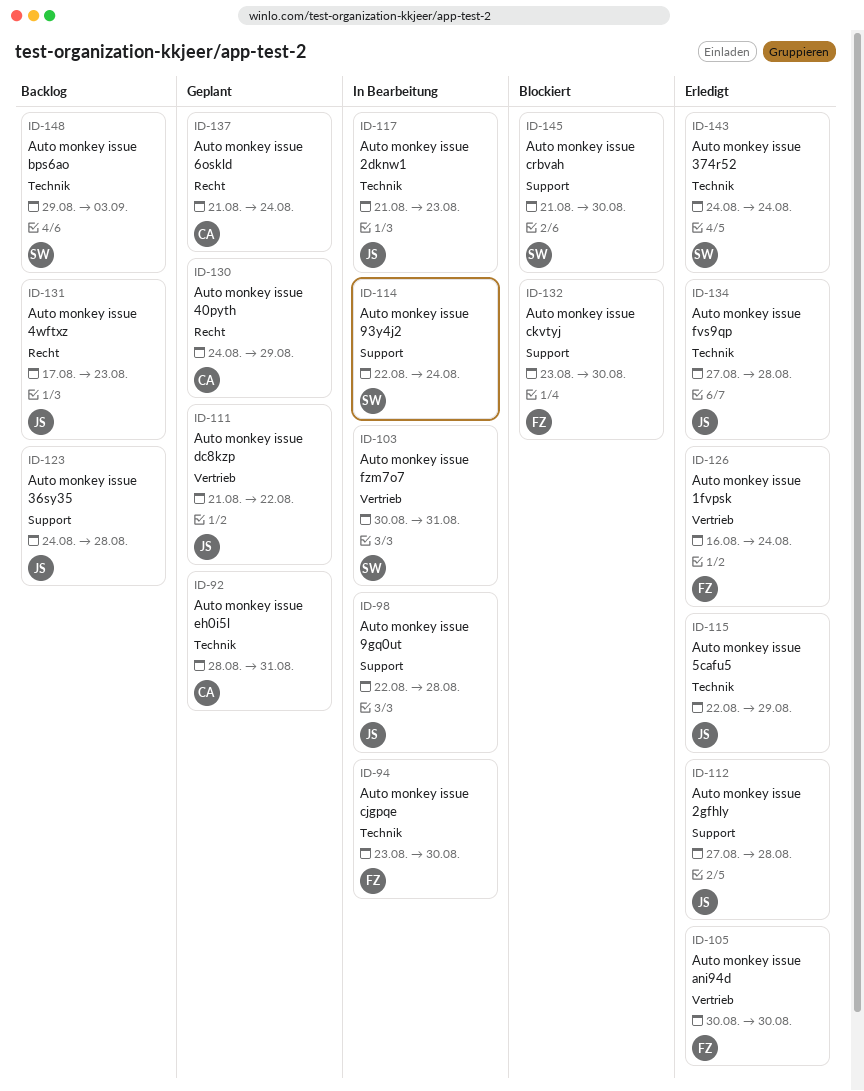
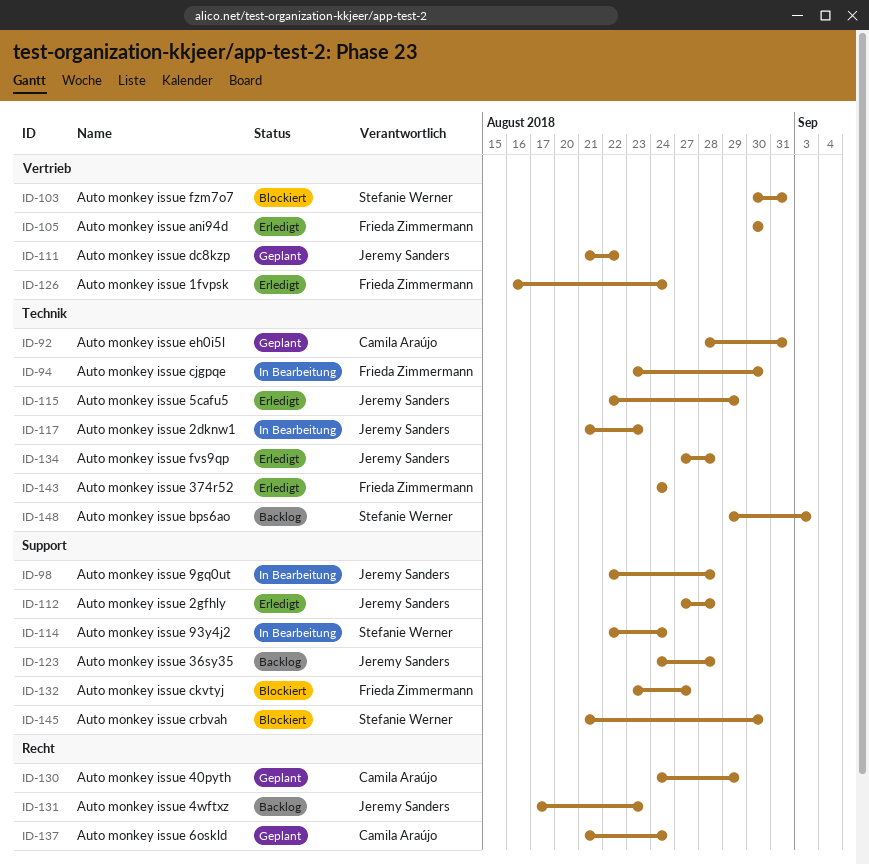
ID-103, status: In Bearbeitung -> Blockiert
ID-132, due: Aug 30 -> Aug 27
ID-143, owner: Stefanie Werner -> Frieda Zimmermann

